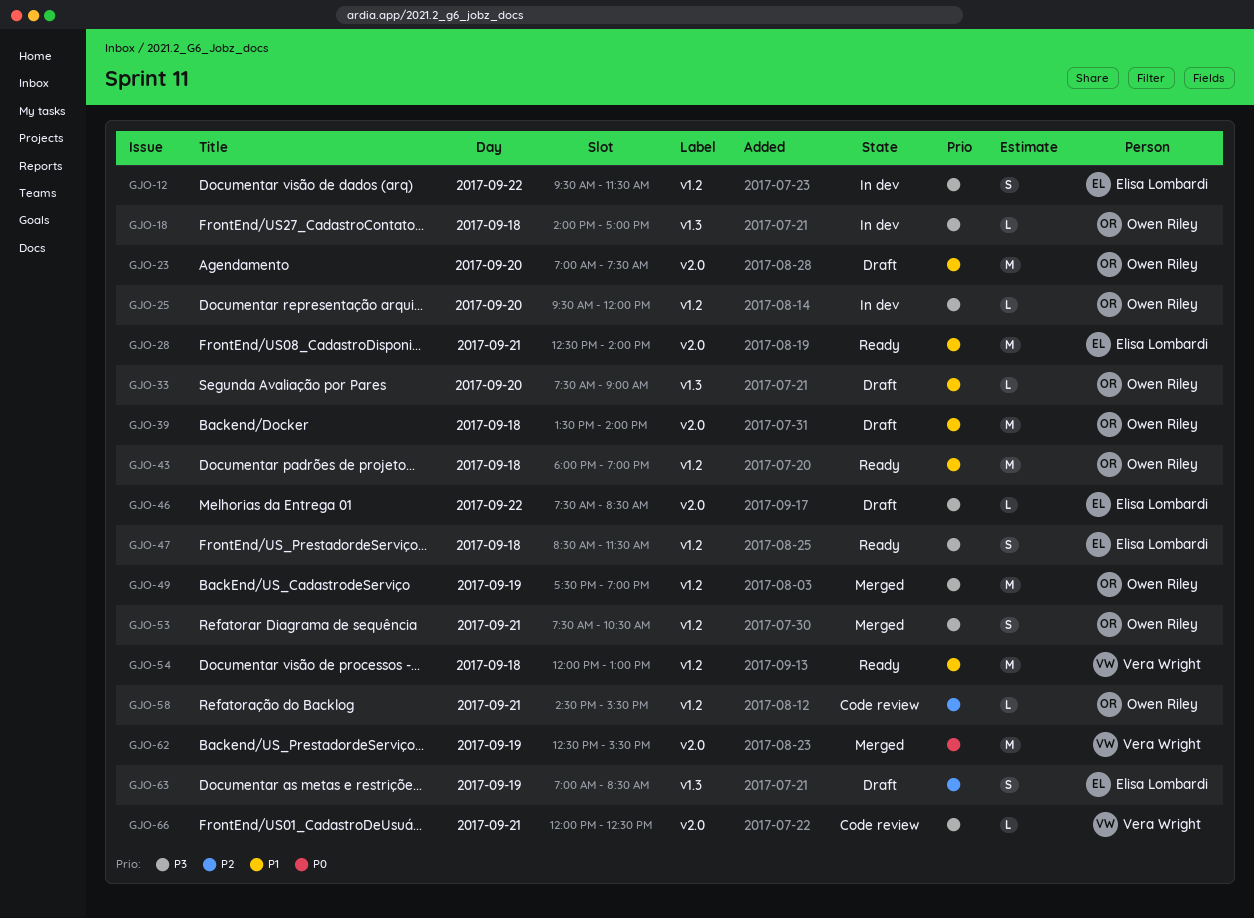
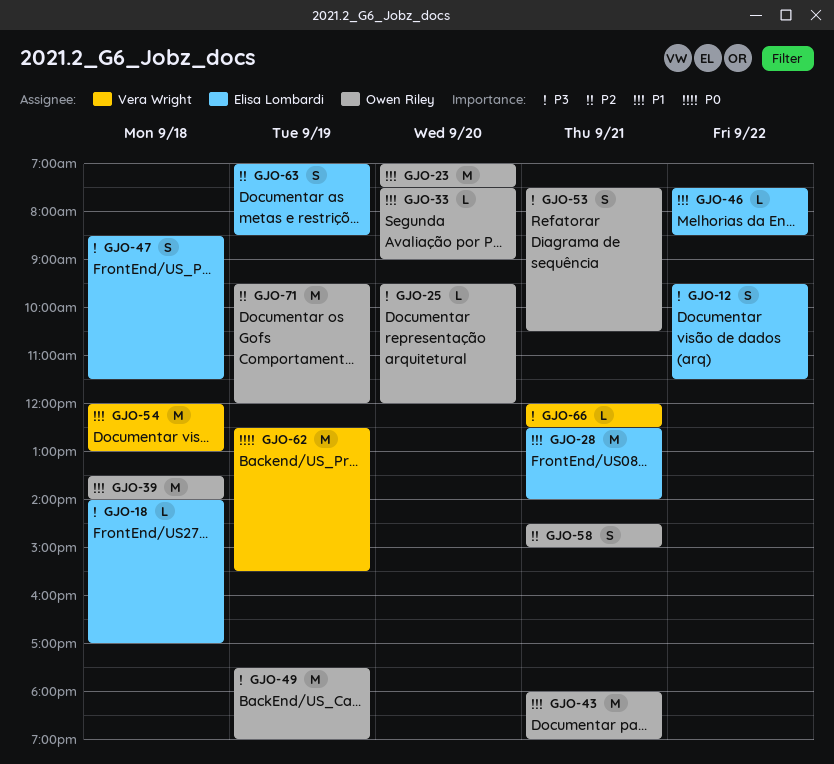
GJO-18, owner: Owen Riley -> Elisa Lombardi
GJO-43, day: Sep 18 -> Sep 21
GJO-46, priority: P3 -> P1
GJO-58, estimate: L -> S
GJO-58, ends: 15:30 -> 15:00
GJO-71: none -> present

